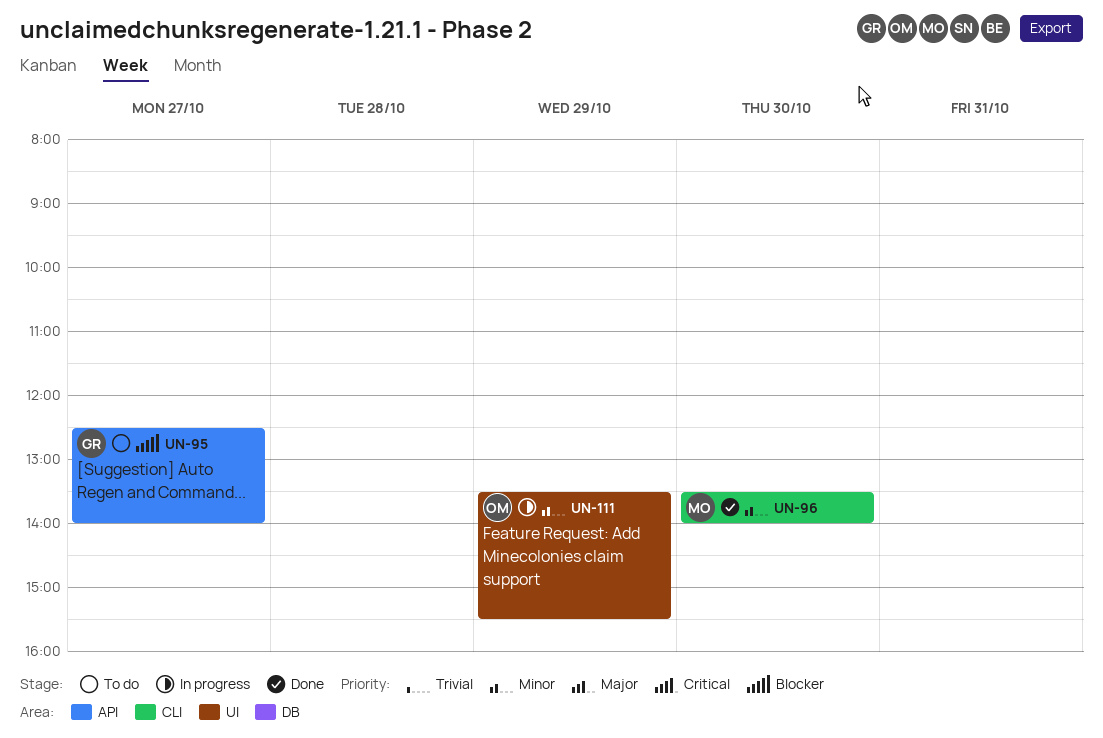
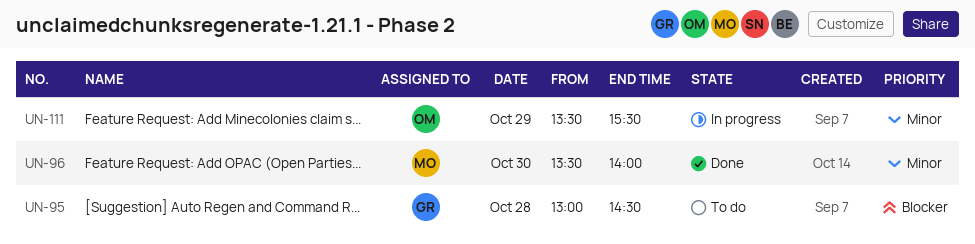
UN-95, day: Oct 27 -> Oct 28
UN-95, begins: 12:30 -> 13:00
UN-95, ends: 14:00 -> 14:30

